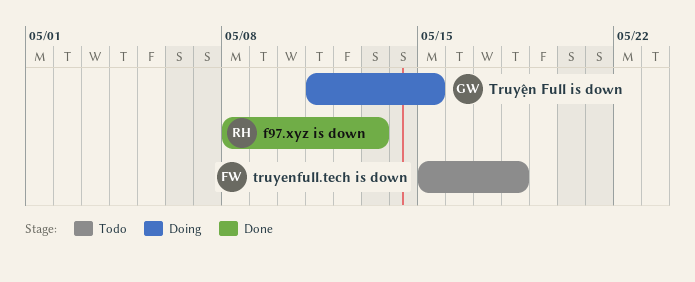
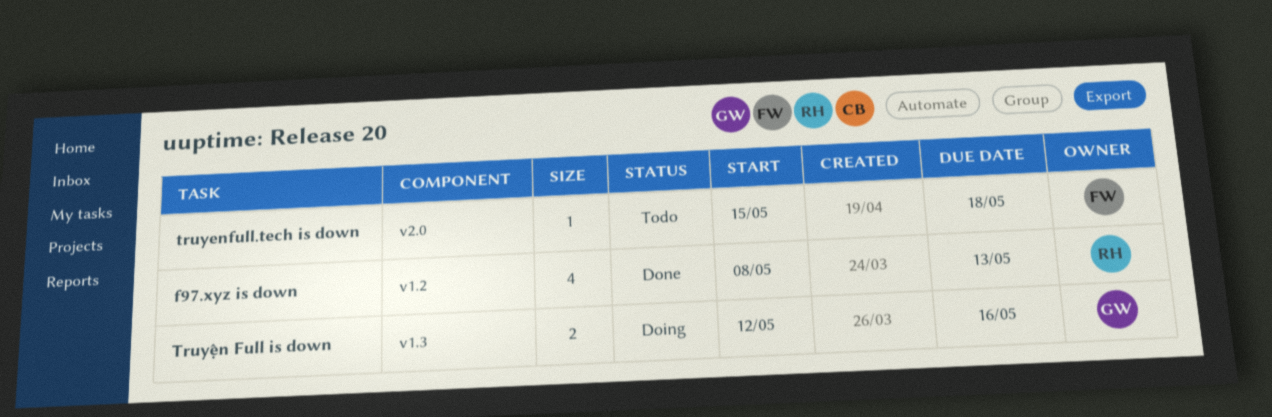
Truyện Full is down, start: May 11 -> May 12
Truyện Full is down, due: May 15 -> May 16

